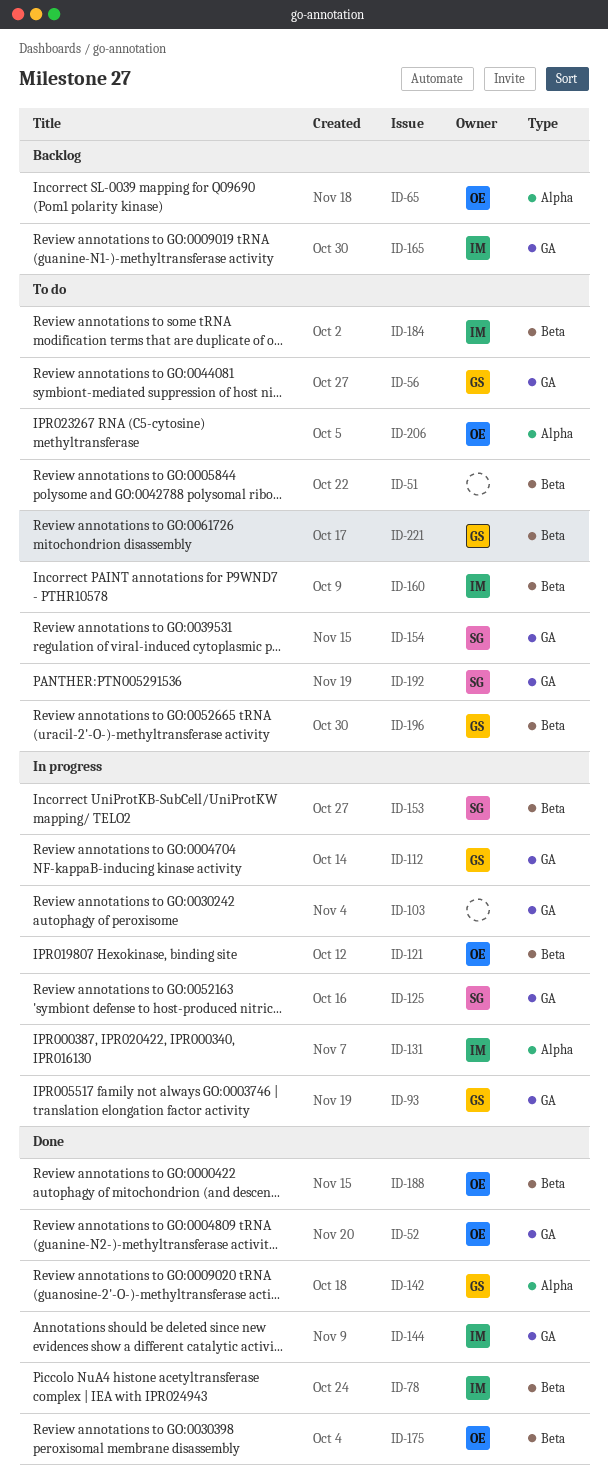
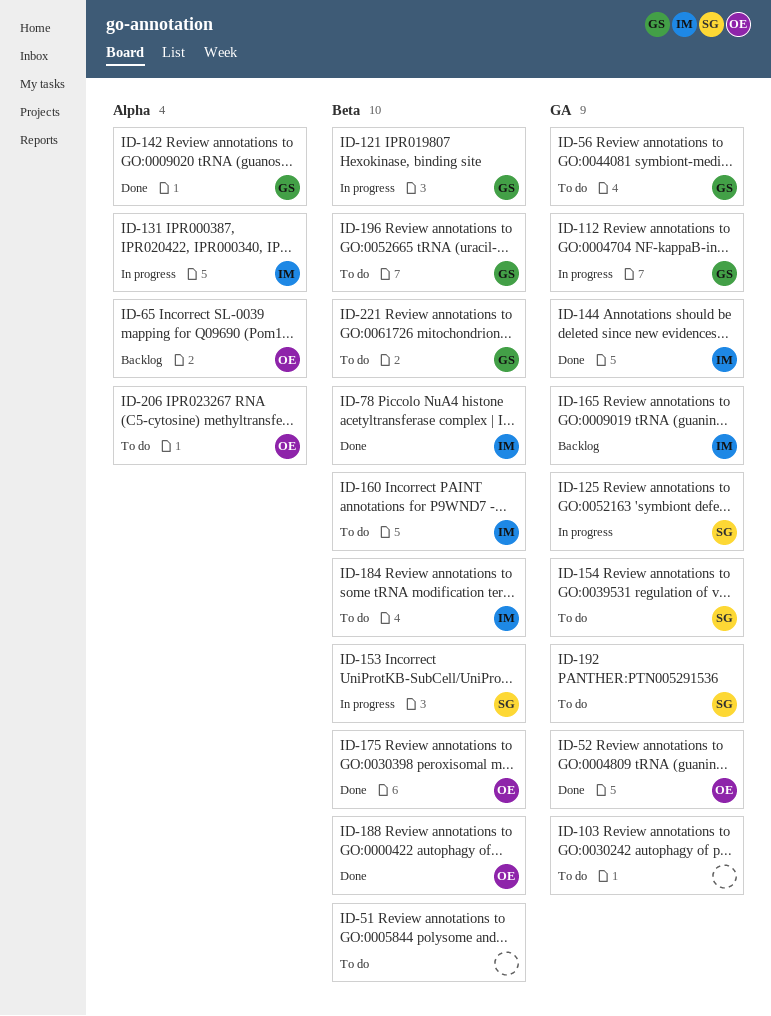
ID-93: present -> none
ID-103, status: In progress -> To do
ID-121, owner: OE -> GS

